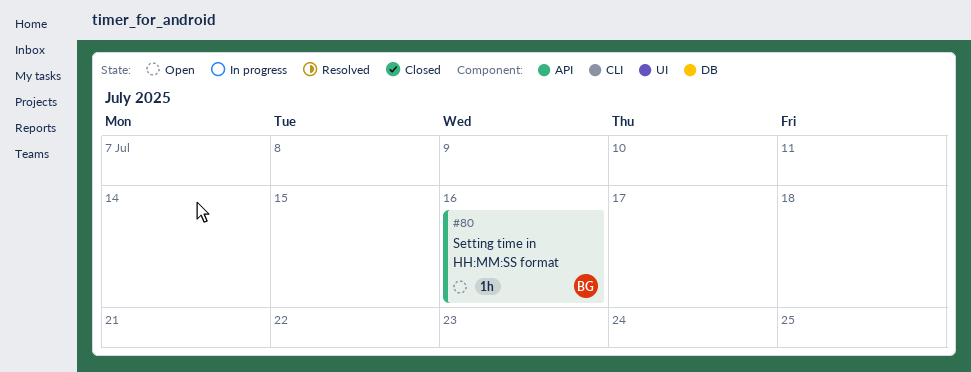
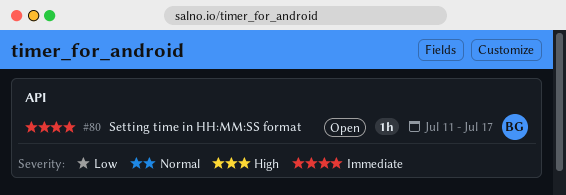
#80, due: Jul 16 -> Jul 17

